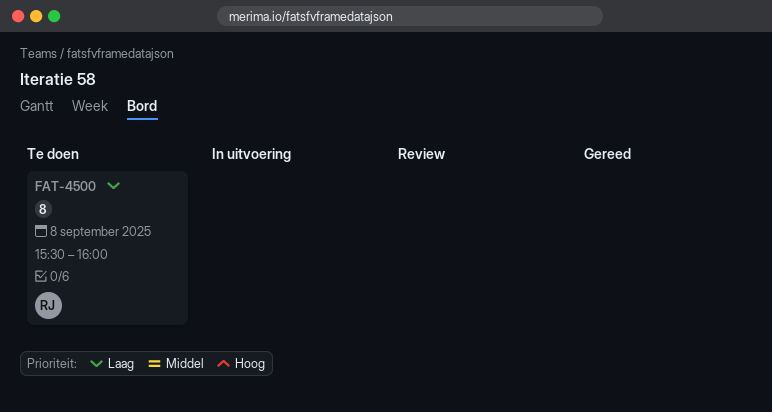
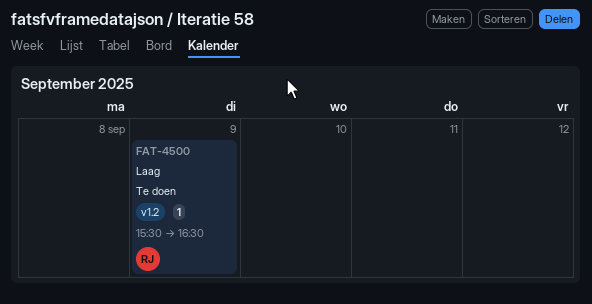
FAT-4500, estimate: 8 -> 1
FAT-4500, day: Sep 8 -> Sep 9
FAT-4500, ends: 16:00 -> 16:30

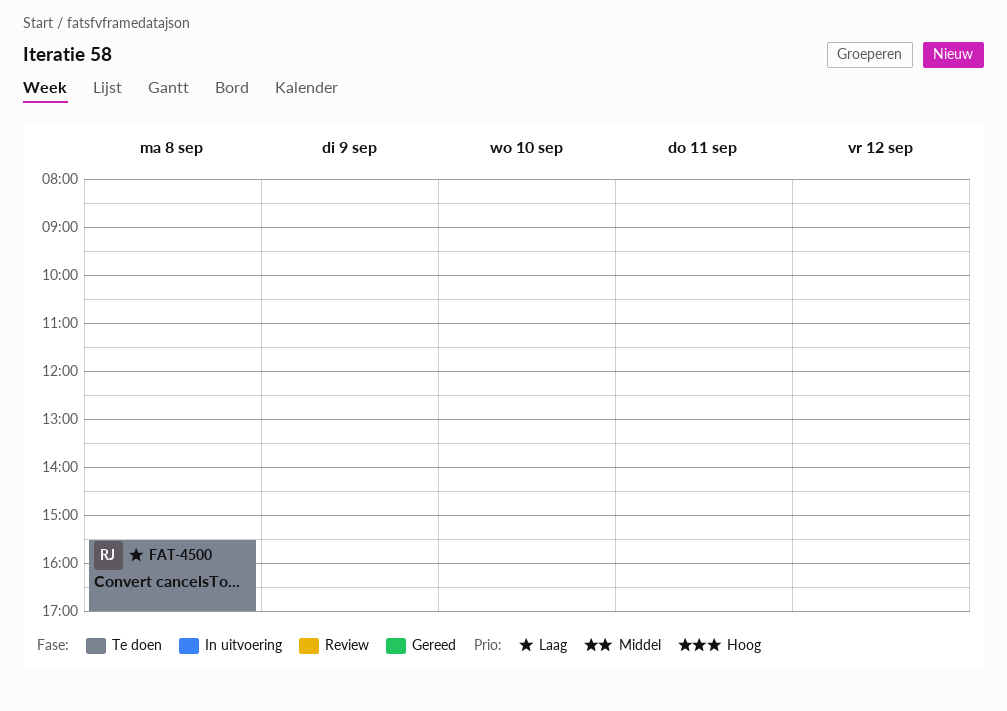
FAT-4500, day: Sep 9 -> Sep 8
FAT-4500, ends: 16:30 -> 17:00

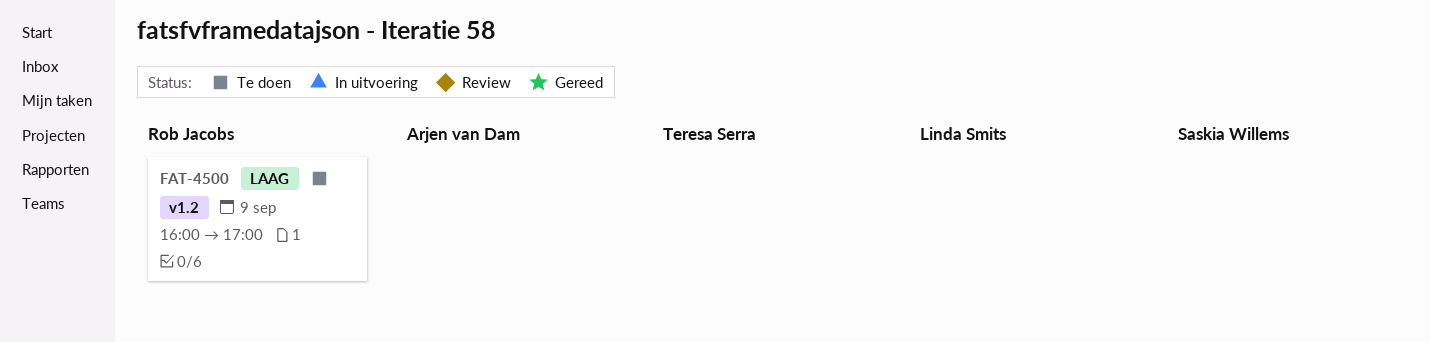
FAT-4500, day: Sep 8 -> Sep 9
FAT-4500, begins: 15:30 -> 16:00

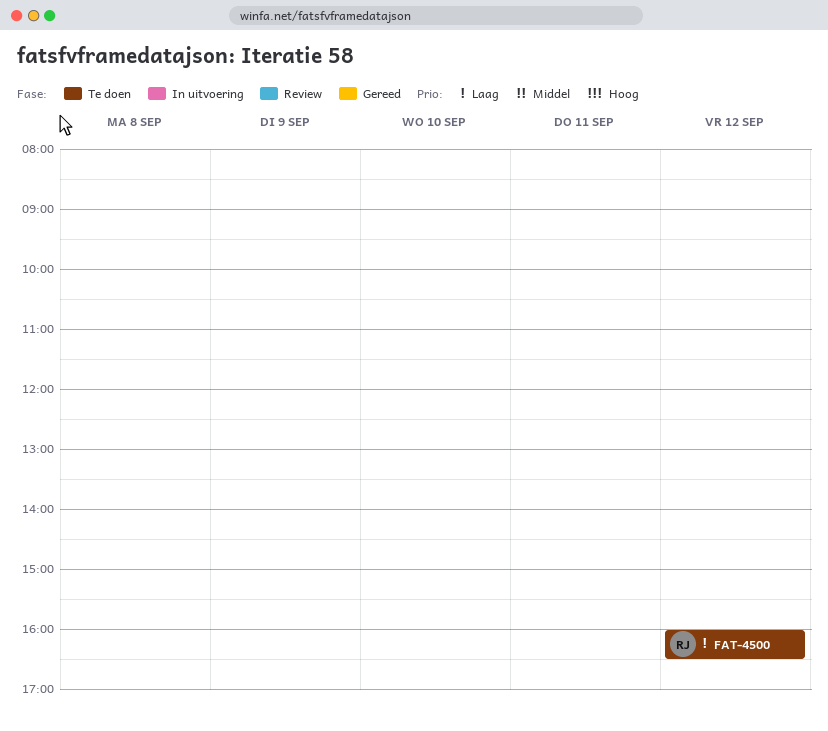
FAT-4500, day: Sep 9 -> Sep 12
FAT-4500, ends: 17:00 -> 16:30

